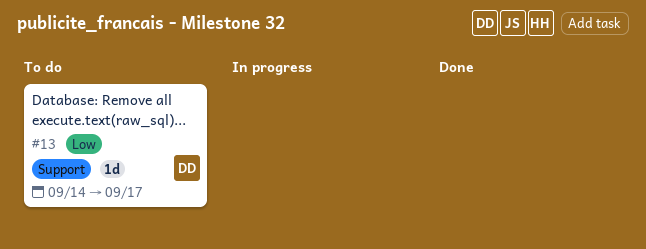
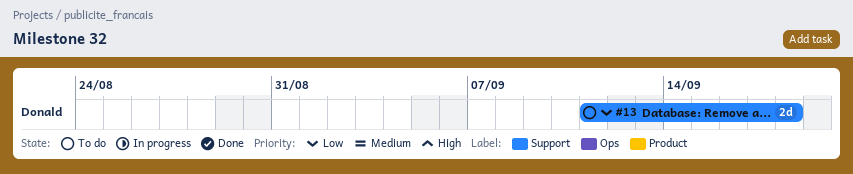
#13, estimate: 1d -> 2d
#13, start: Sep 14 -> Sep 11
#13, due: Sep 17 -> Sep 18

